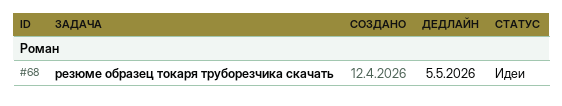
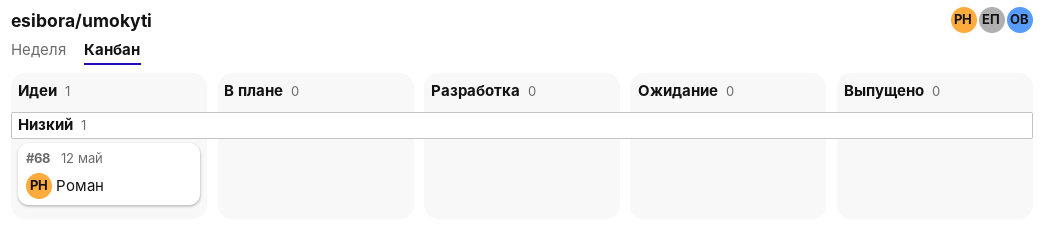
#68, due: May 5 -> May 12

